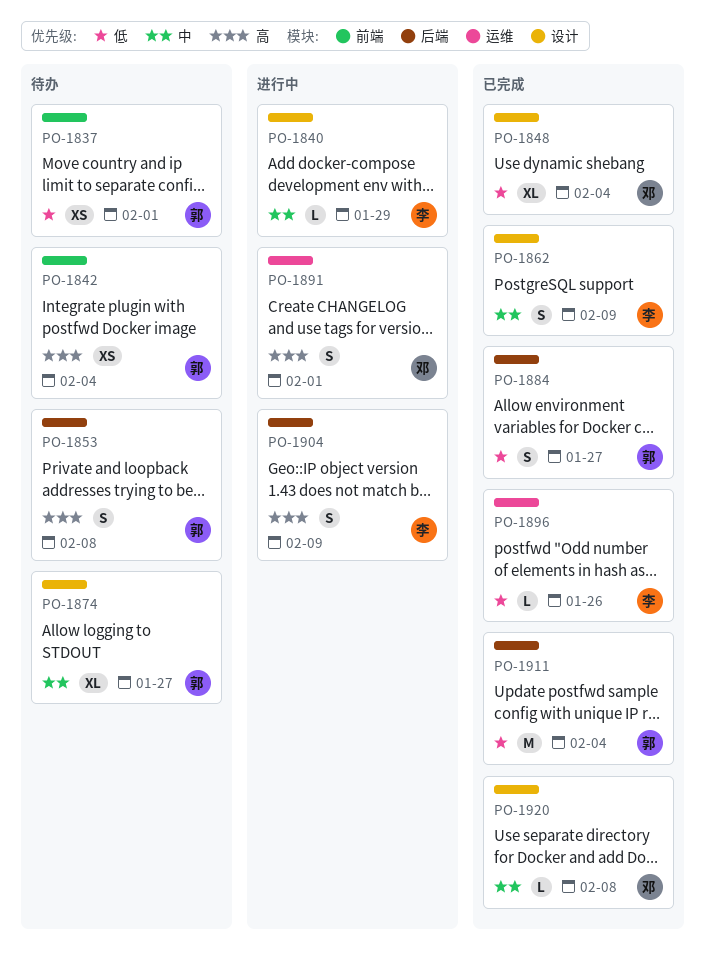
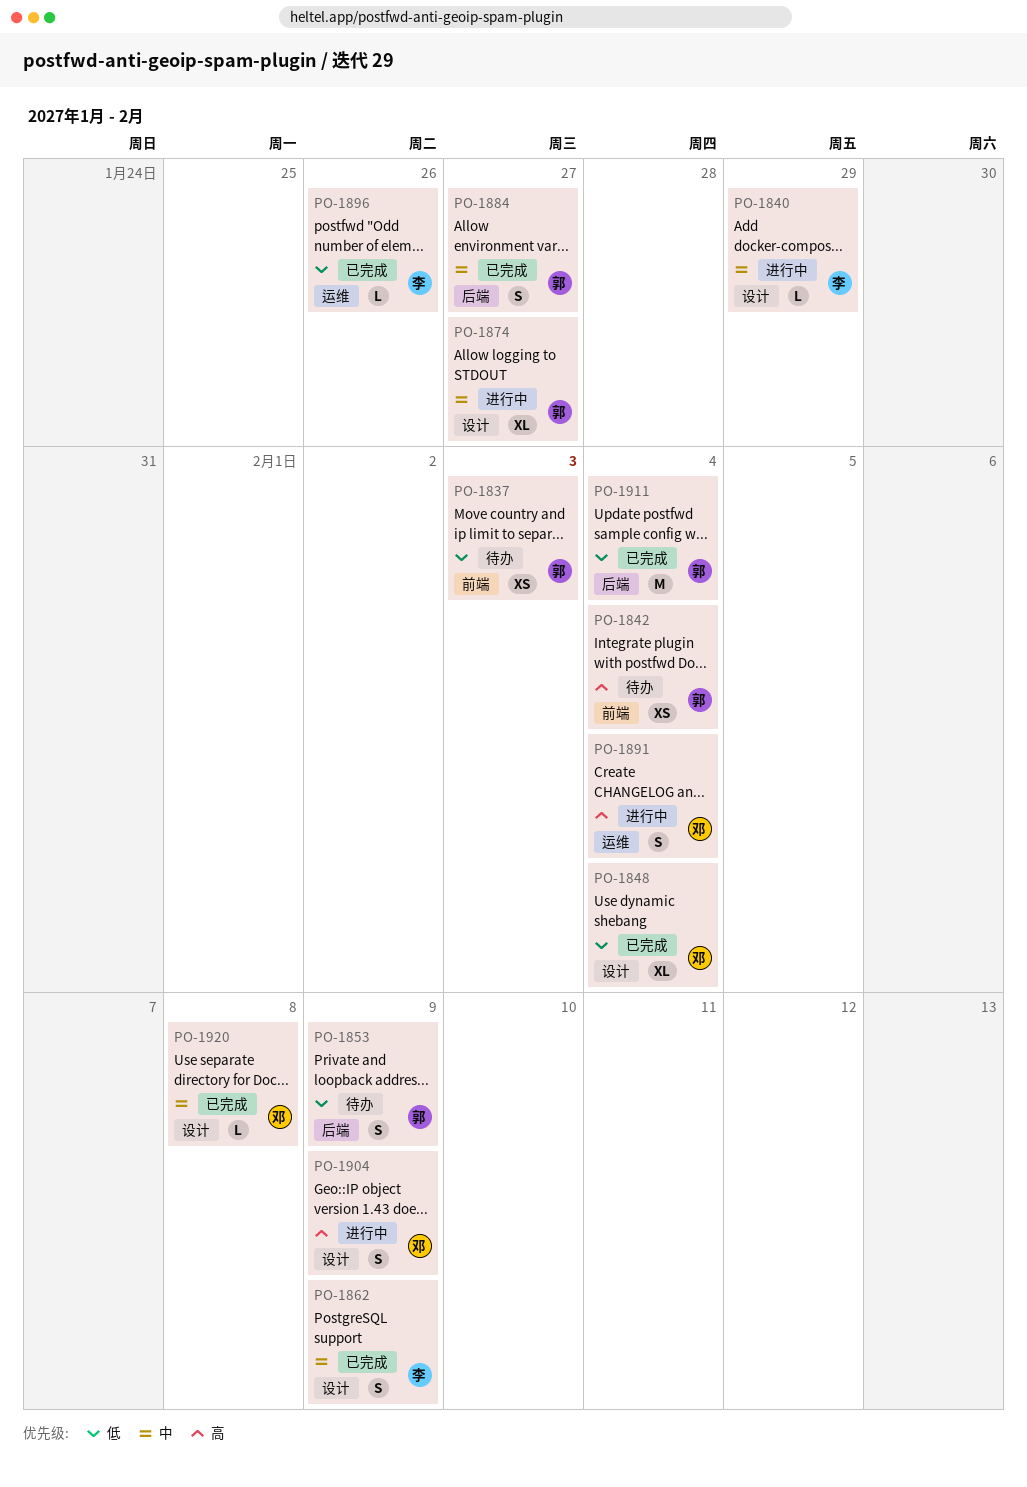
PO-1837, due: Feb 1 -> Feb 3
PO-1853, priority: 高 -> 低
PO-1853, due: Feb 8 -> Feb 9
PO-1874, status: 待办 -> 进行中
PO-1884, priority: 低 -> 中
PO-1891, due: Feb 1 -> Feb 4
PO-1904, owner: 李 -> 邓
PO-1904, label: 后端 -> 设计

